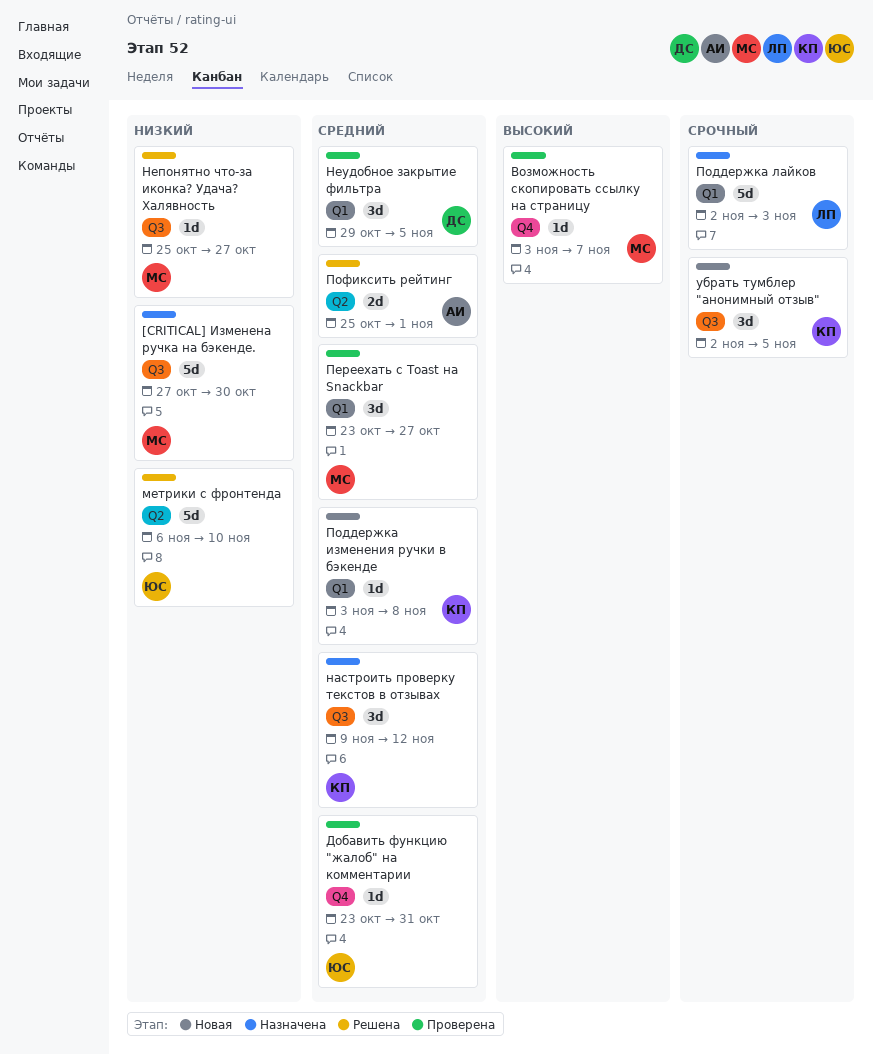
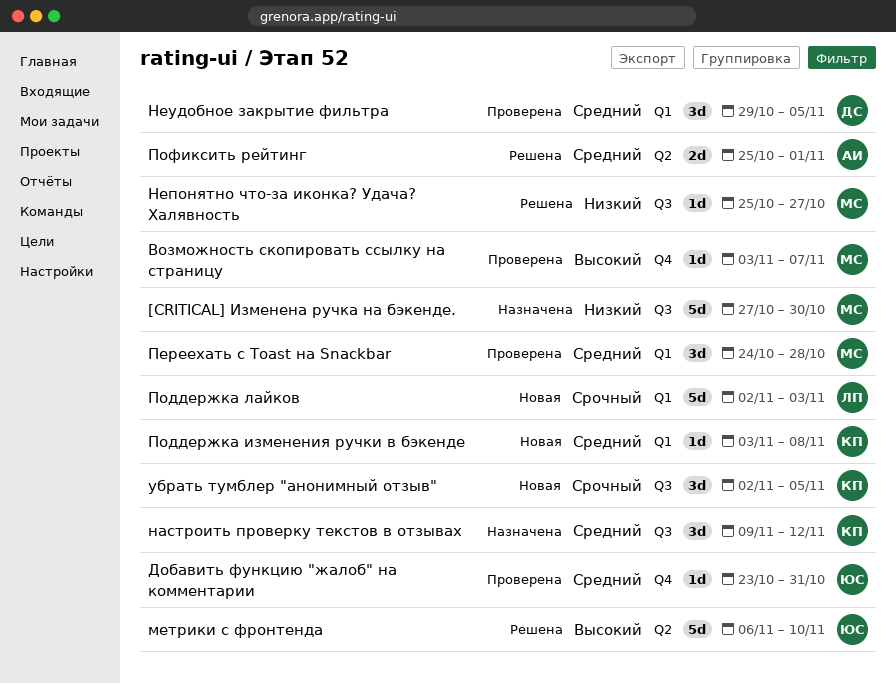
метрики с фронтенда, priority: Низкий -> Высокий
Переехать с Toast на Snackbar, start: Oct 23 -> Oct 24
Переехать с Toast на Snackbar, due: Oct 27 -> Oct 28
Поддержка лайков, status: Назначена -> Новая

